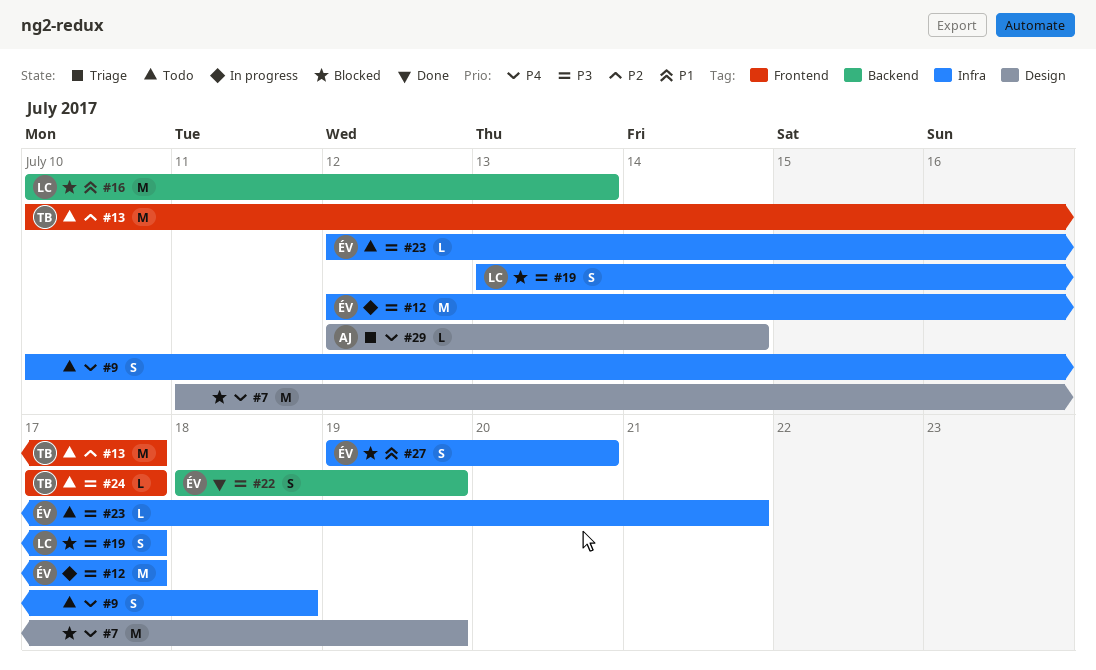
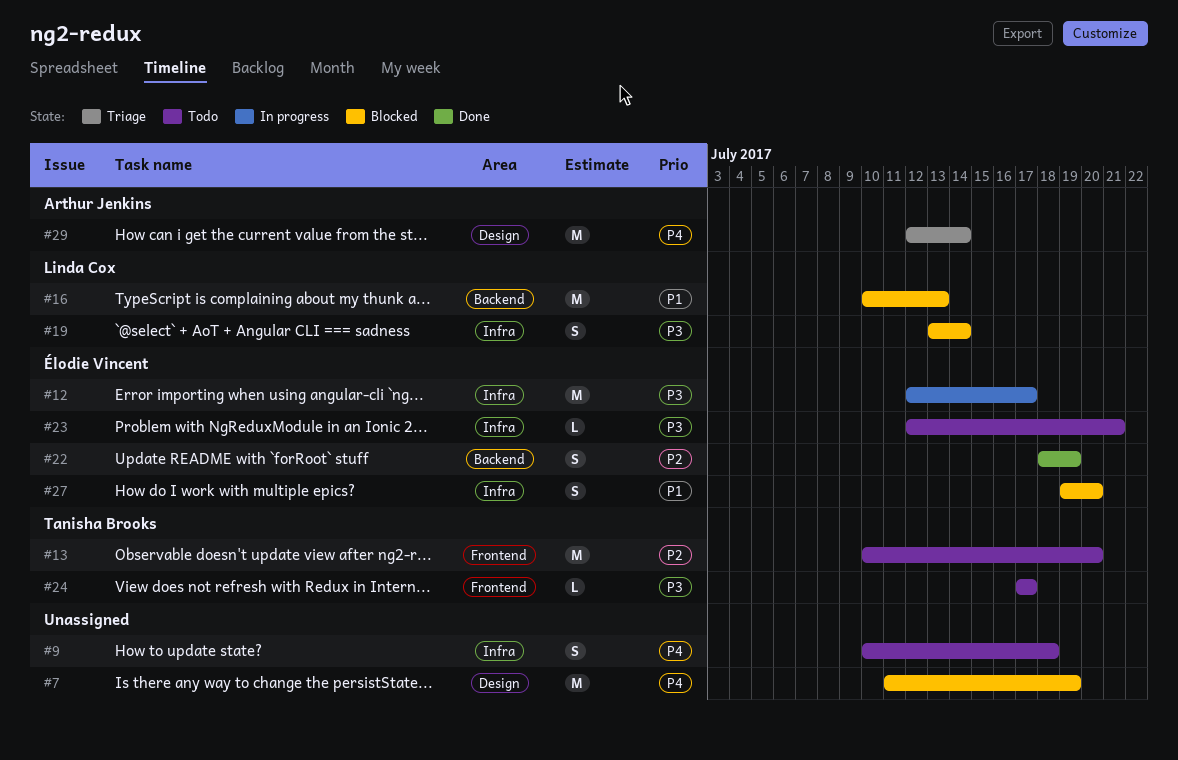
#13, due: Jul 17 -> Jul 20
#19, due: Jul 17 -> Jul 14
#22, priority: P3 -> P2
#29, estimate: L -> M

